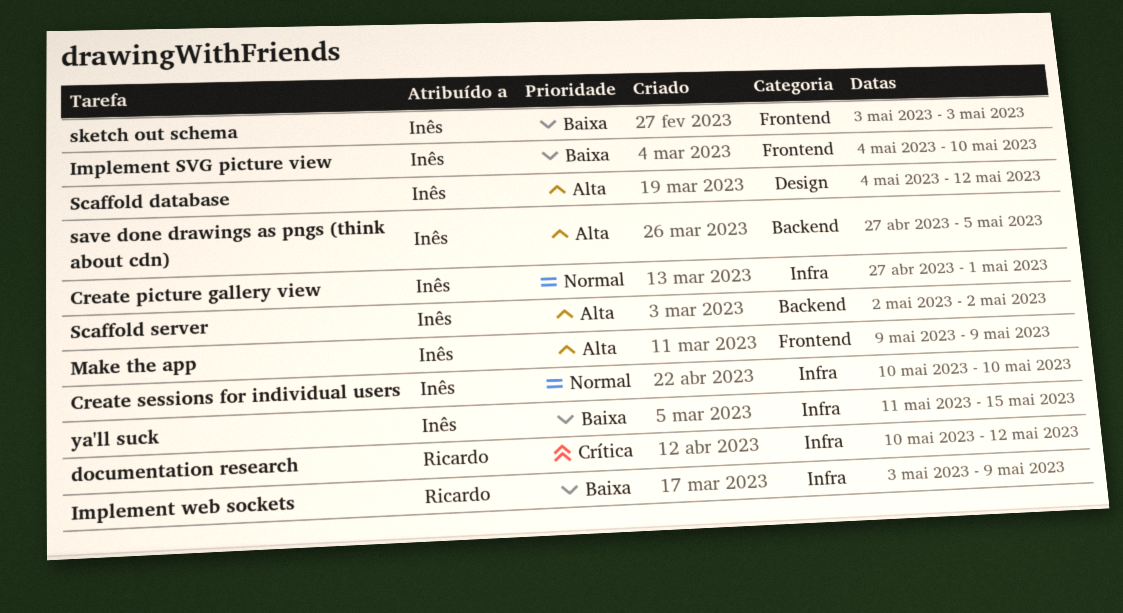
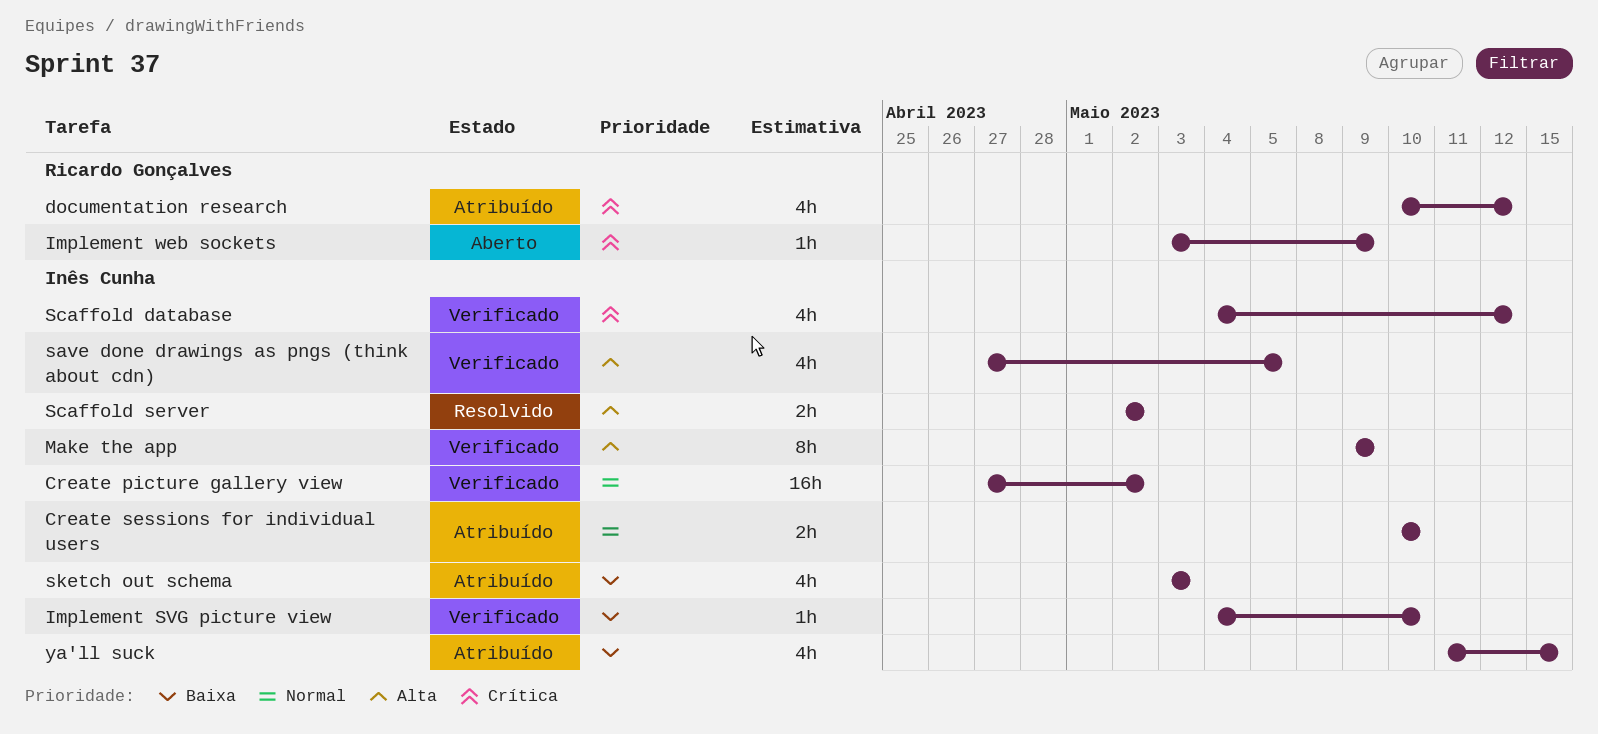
Create picture gallery view, due: May 1 -> May 2
Implement web sockets, priority: Baixa -> Crítica
Scaffold database, priority: Alta -> Crítica

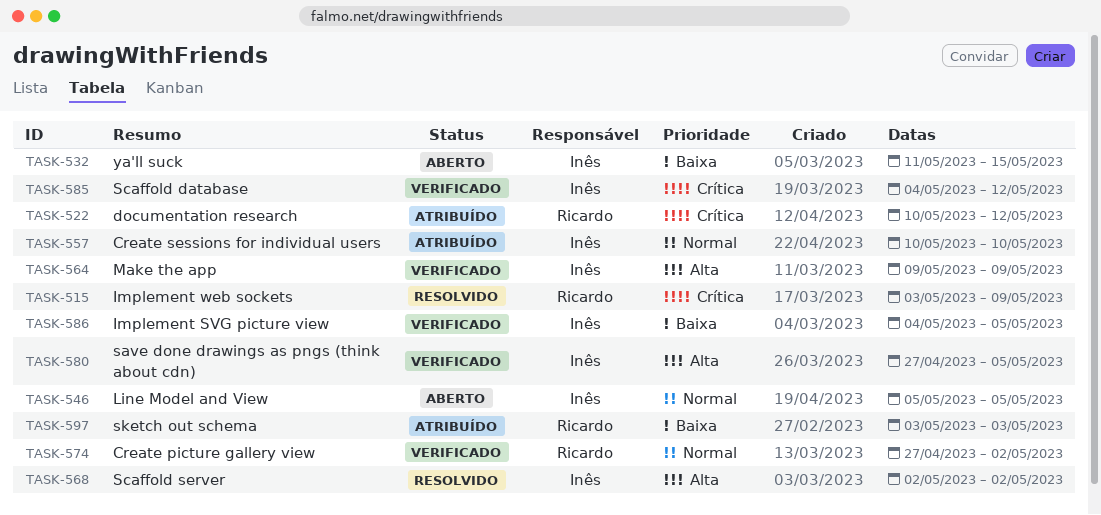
Create picture gallery view, owner: Inês Cunha -> Ricardo Gonçalves
Implement SVG picture view, due: May 10 -> May 5
Implement web sockets, status: Aberto -> Resolvido
Line Model and View: none -> present
sketch out schema, owner: Inês Cunha -> Ricardo Gonçalves
ya'll suck, status: Atribuído -> Aberto

